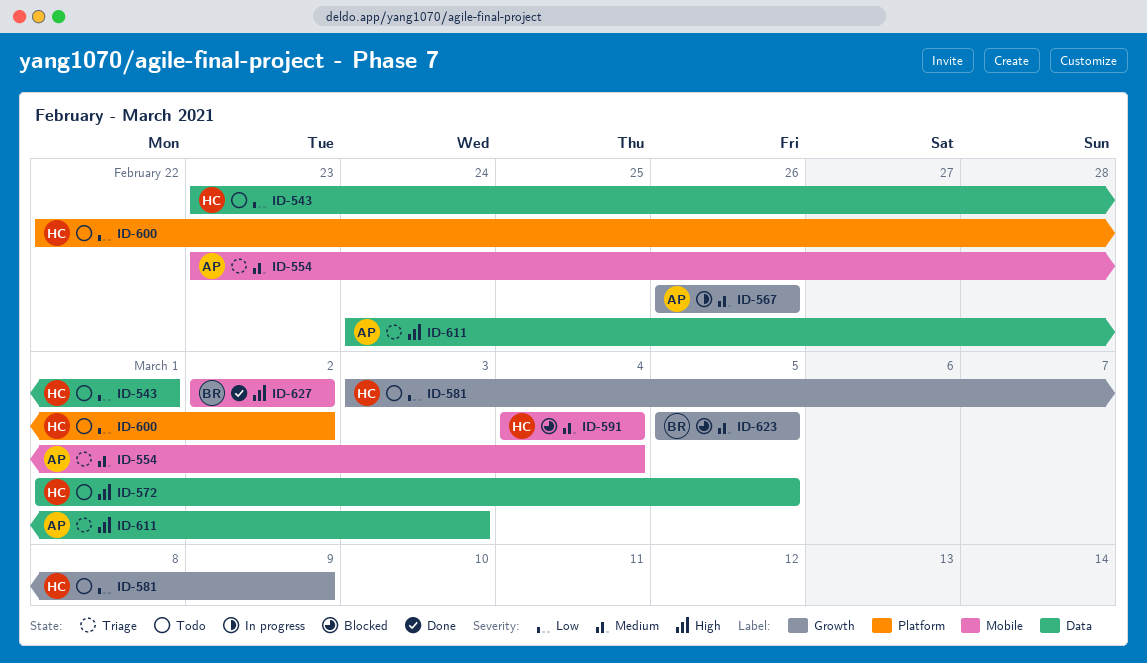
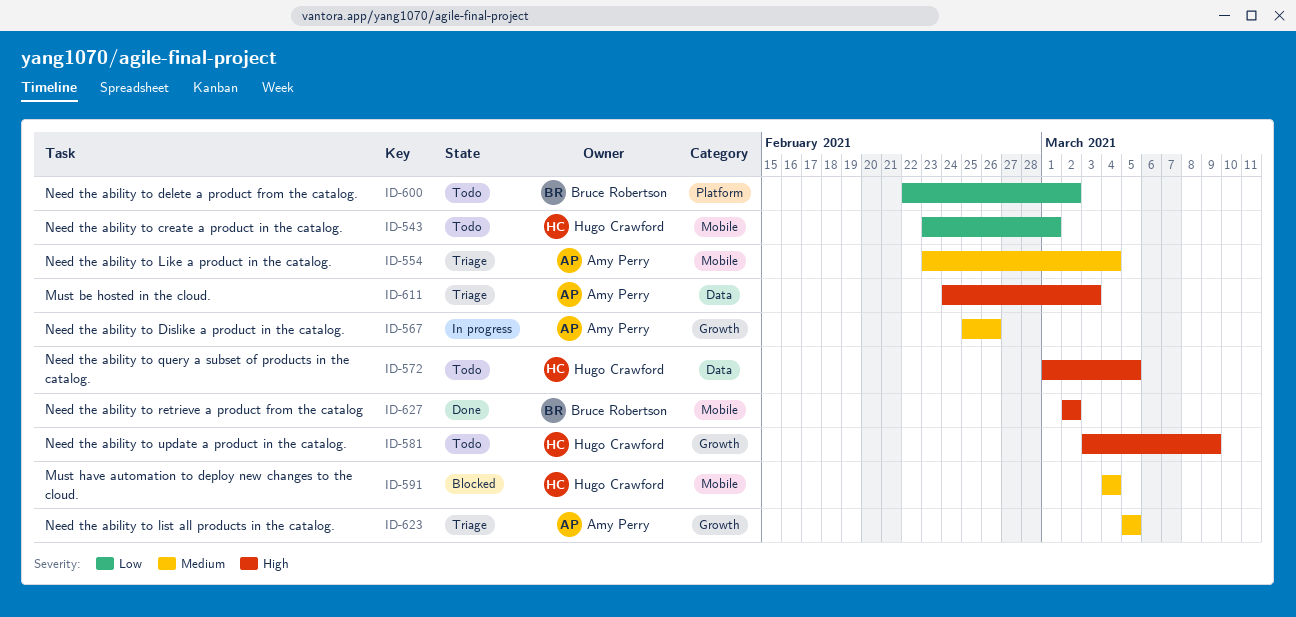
ID-543, label: Data -> Mobile
ID-567, start: Feb 26 -> Feb 25
ID-581, priority: Low -> High
ID-600, owner: Hugo Crawford -> Bruce Robertson
ID-623, status: Blocked -> Triage
ID-623, owner: Bruce Robertson -> Amy Perry

